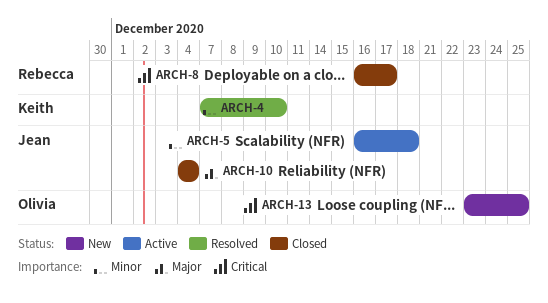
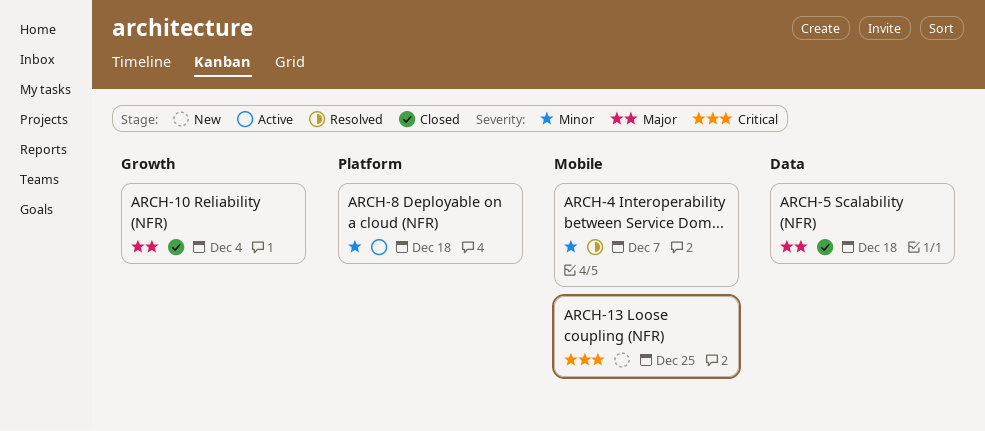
ARCH-4, due: Dec 10 -> Dec 7
ARCH-5, status: Active -> Closed
ARCH-5, priority: Minor -> Major
ARCH-8, status: Closed -> Active
ARCH-8, priority: Critical -> Minor
ARCH-8, due: Dec 17 -> Dec 18

